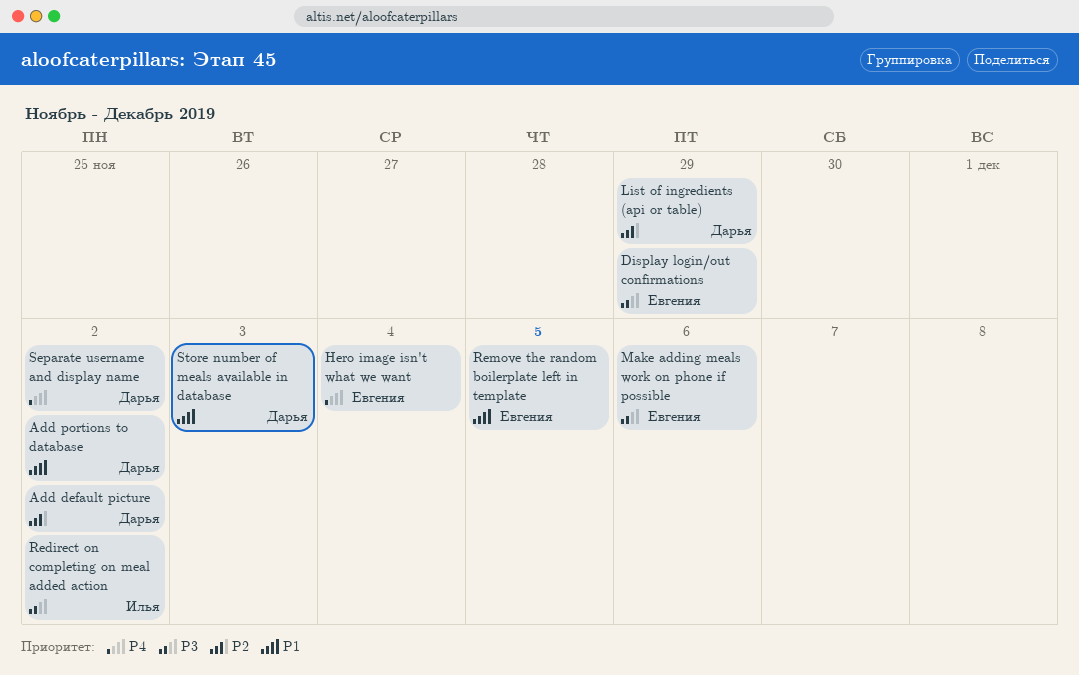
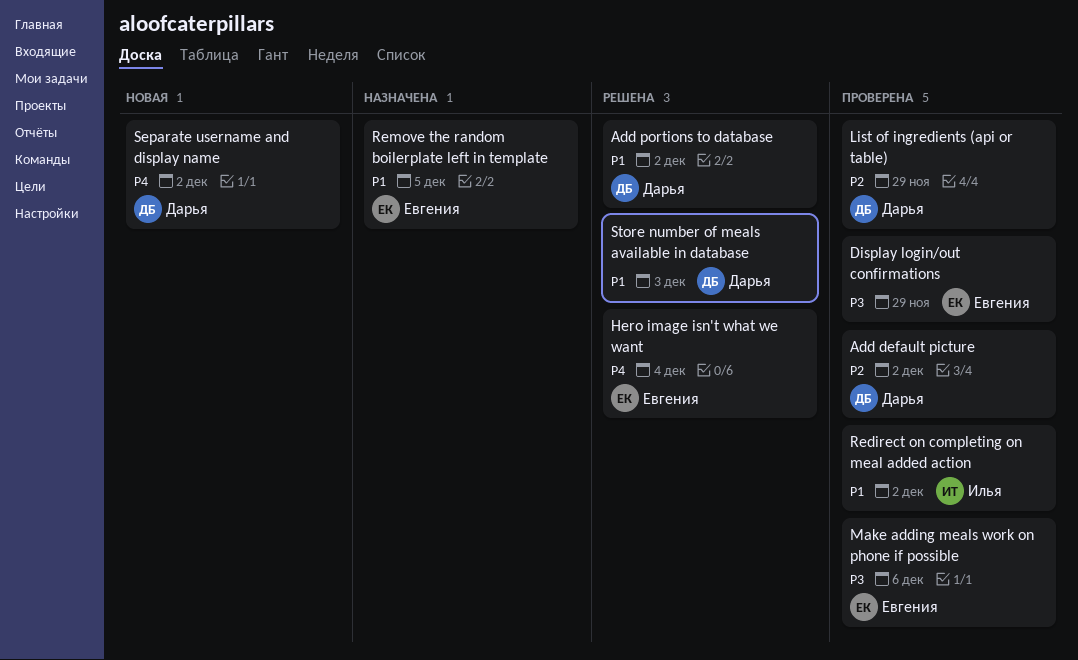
Redirect on completing on meal added action, priority: P3 -> P1

